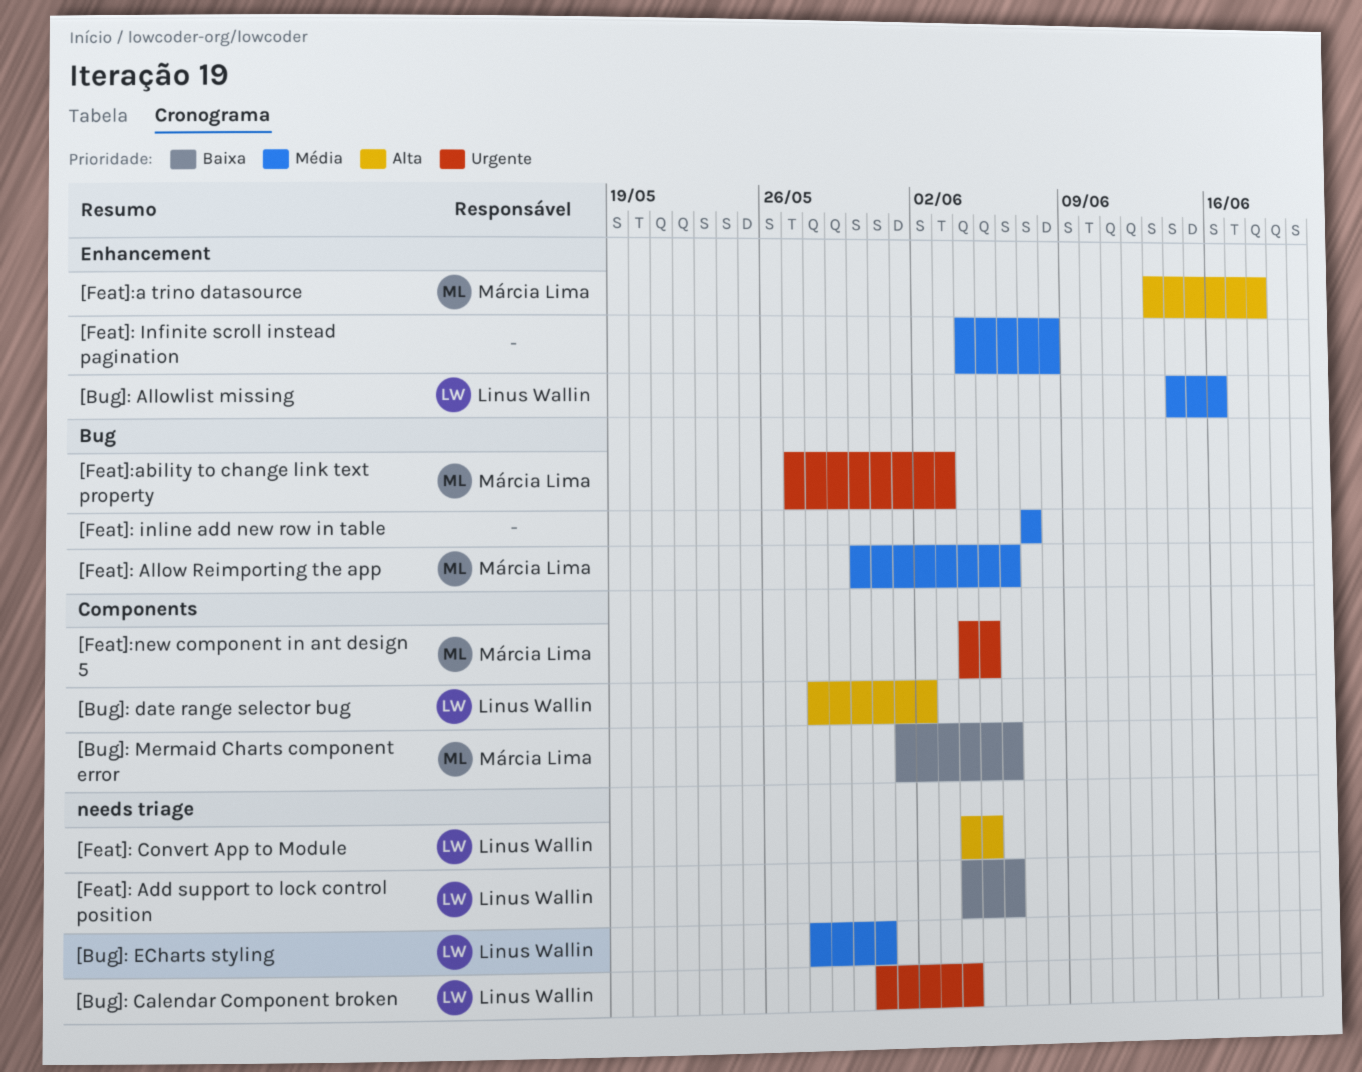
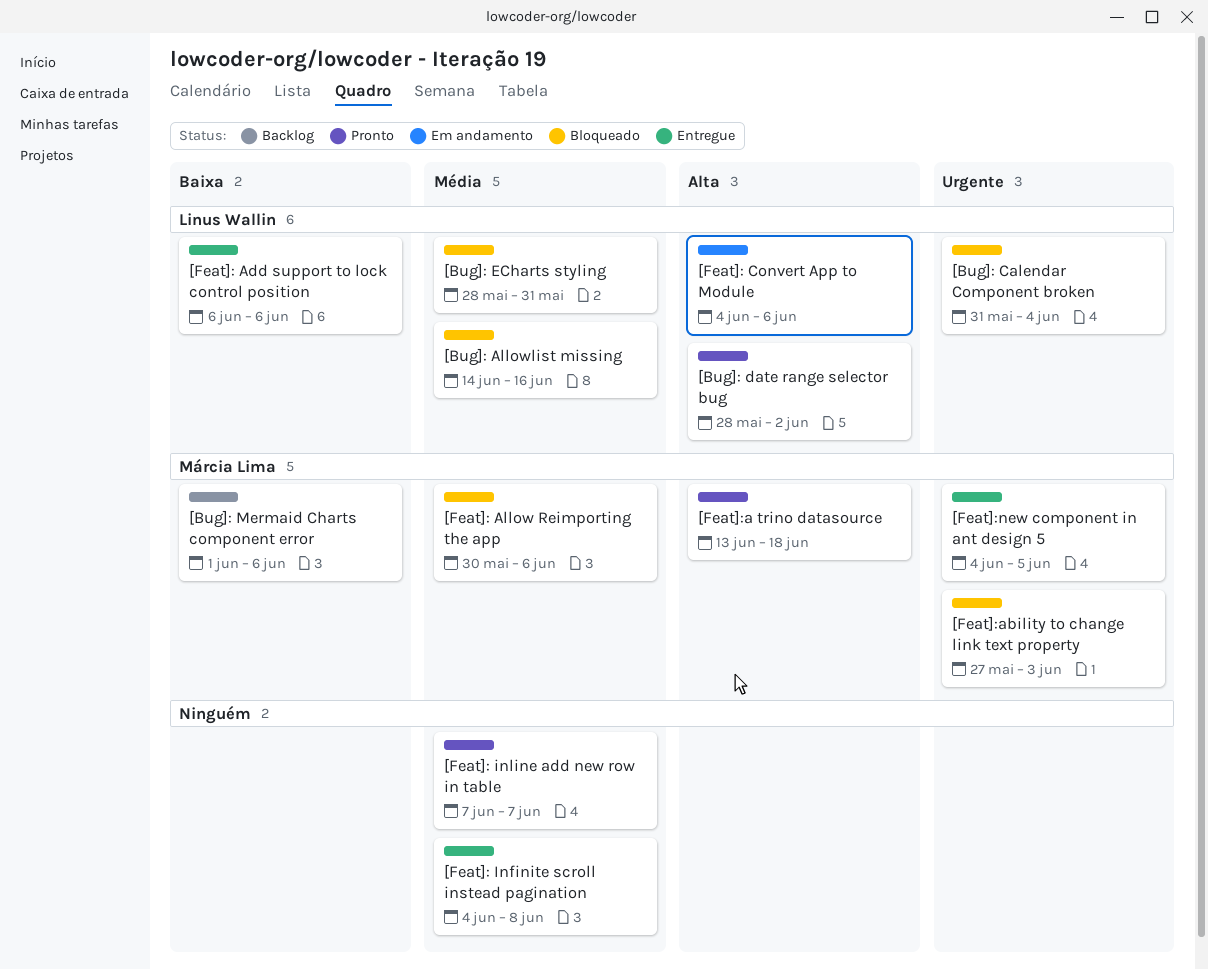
[Feat]: Add support to lock control position, start: Jun 4 -> Jun 6
[Feat]: Convert App to Module, due: Jun 5 -> Jun 6

